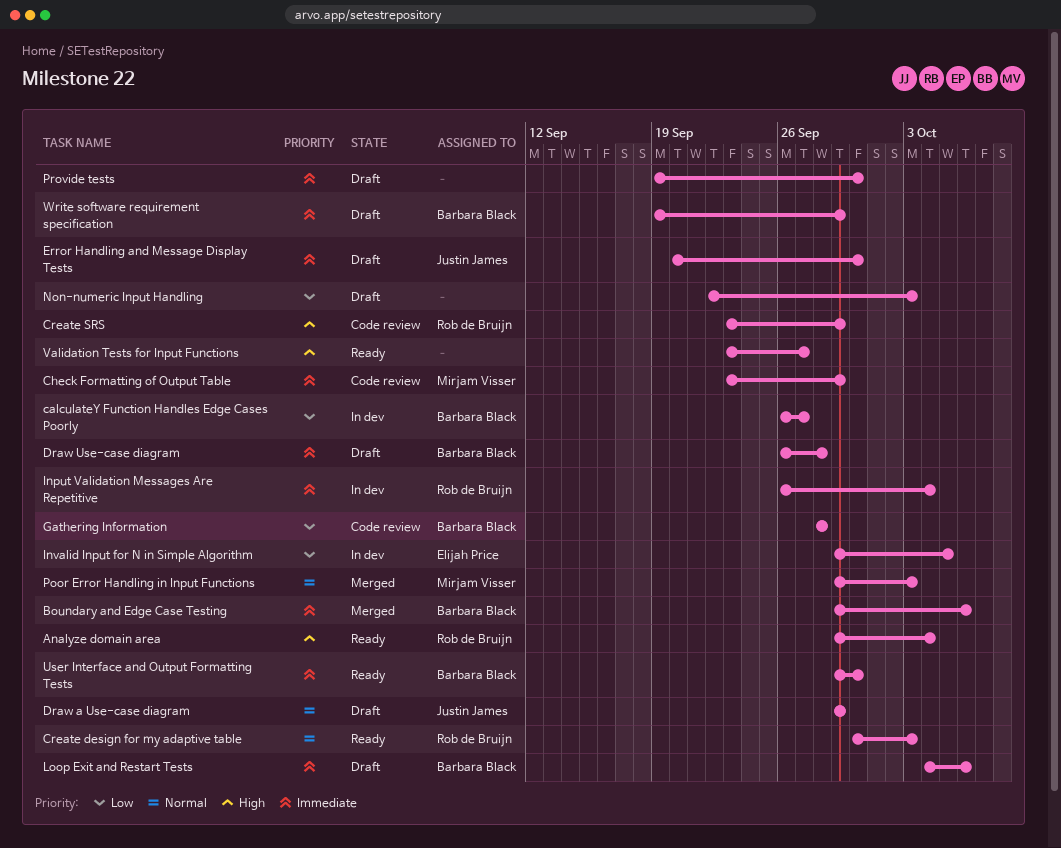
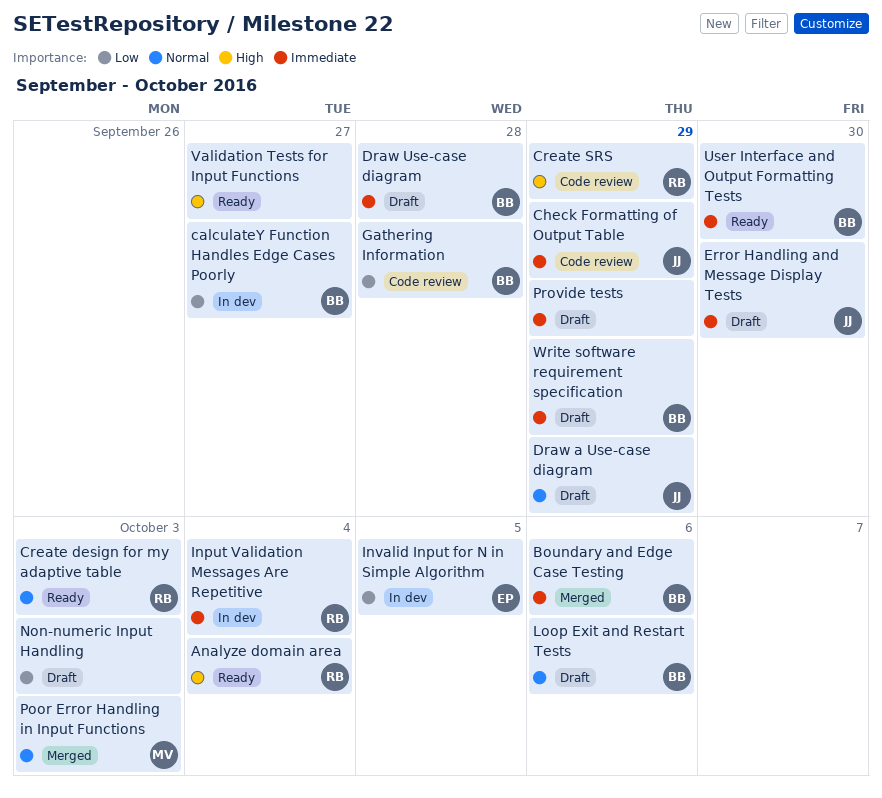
Check Formatting of Output Table, owner: Mirjam Visser -> Justin James
Loop Exit and Restart Tests, priority: Immediate -> Normal
Provide tests, due: Sep 30 -> Sep 29

